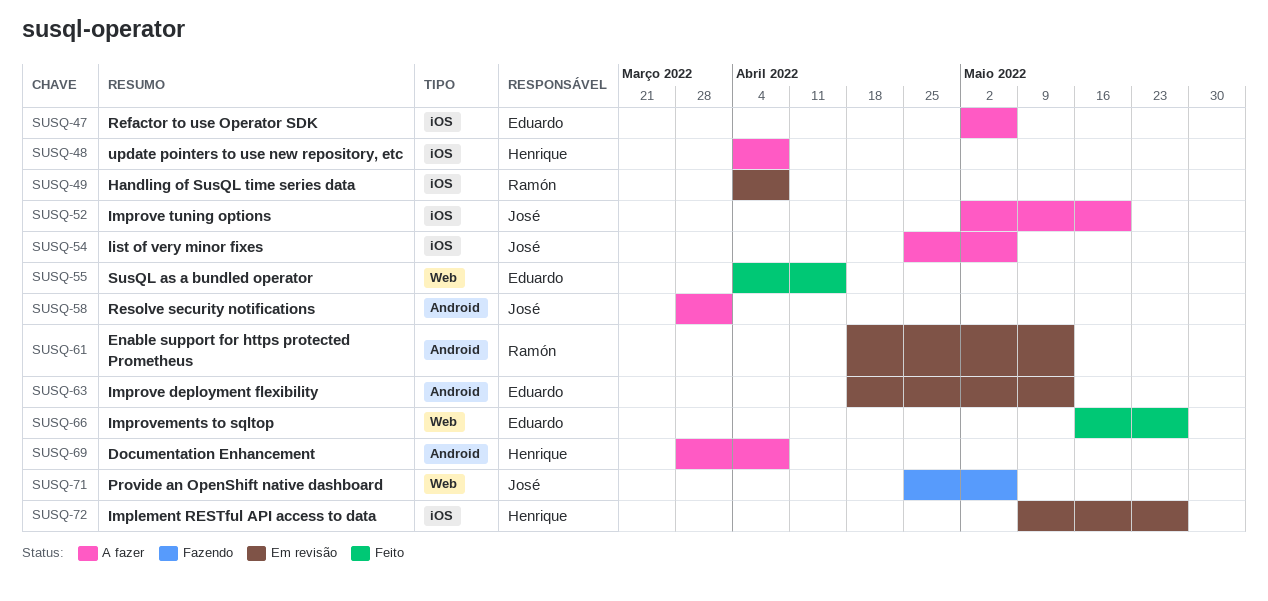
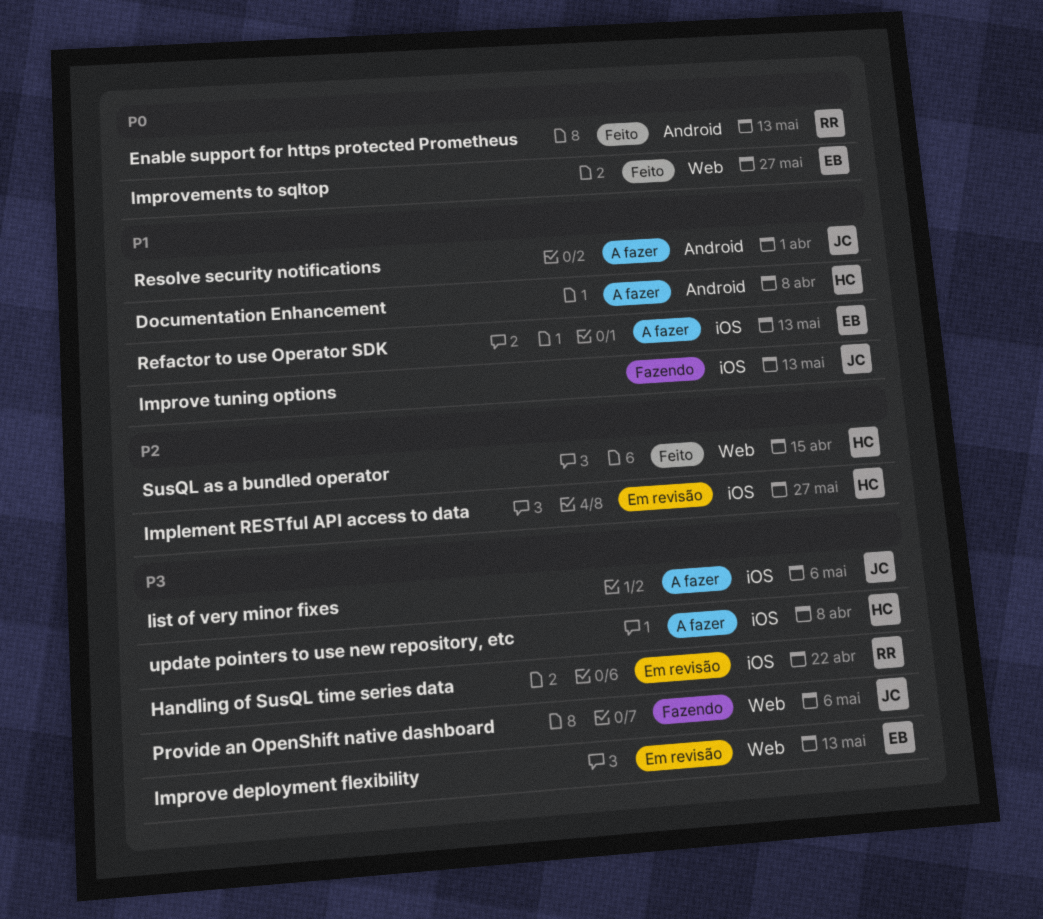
Enable support for https protected Prometheus, status: Em revisão -> Feito
Handling of SusQL time series data, due: Apr 8 -> Apr 22
Improve deployment flexibility, label: Android -> Web
Improve tuning options, status: A fazer -> Fazendo
Improve tuning options, due: May 20 -> May 13
Refactor to use Operator SDK, due: May 6 -> May 13
SusQL as a bundled operator, owner: Eduardo -> Henrique

